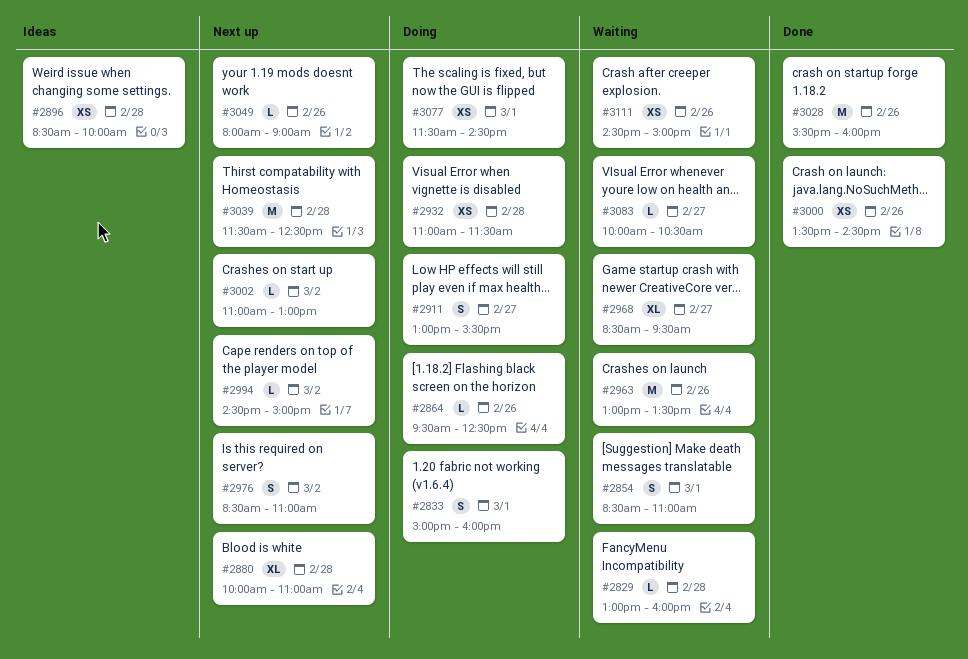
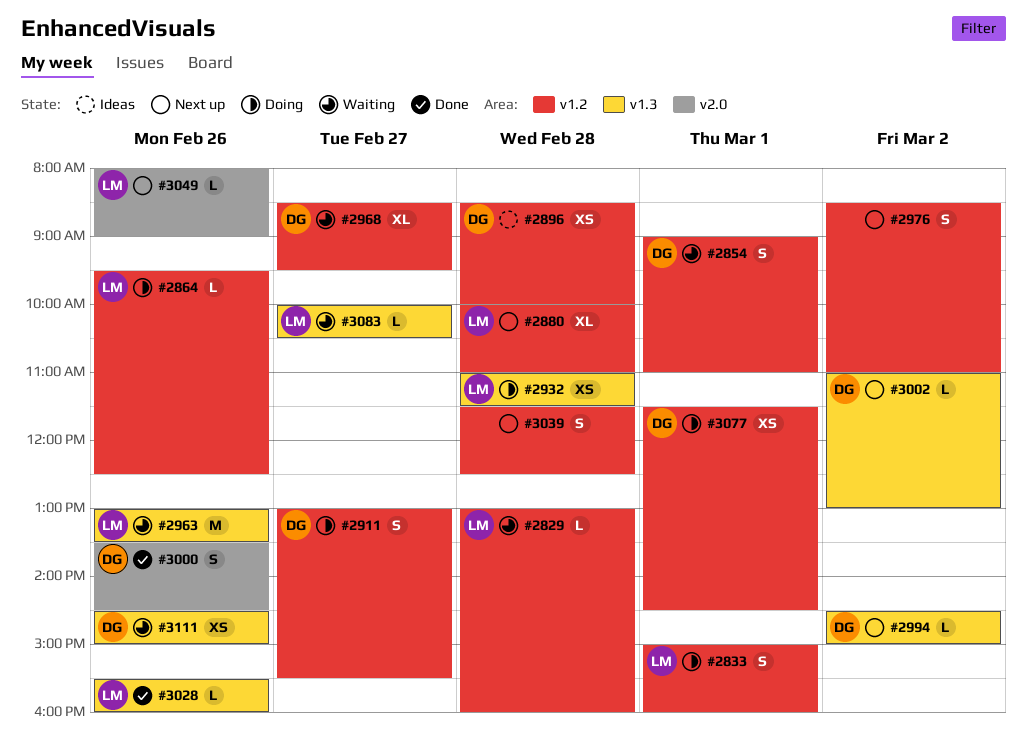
#2854, begins: 08:30 -> 09:00
#3000, estimate: XS -> S
#3028, estimate: M -> L
#3039, estimate: M -> S

